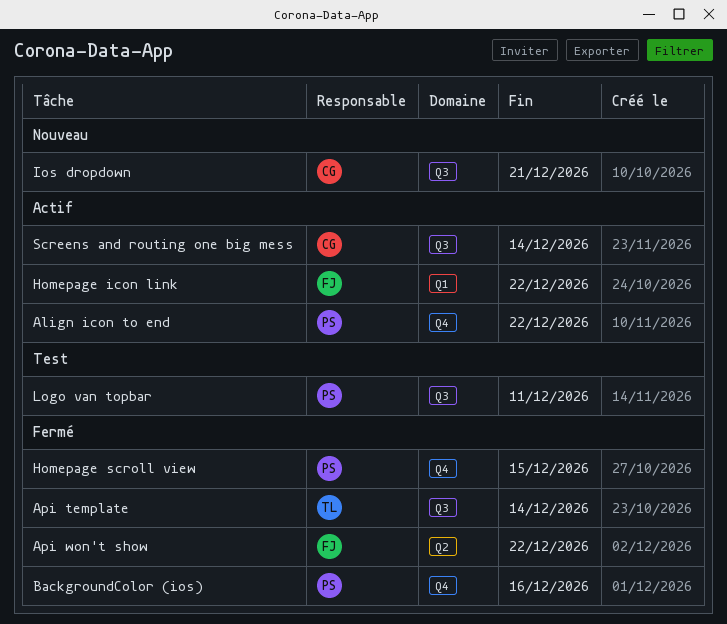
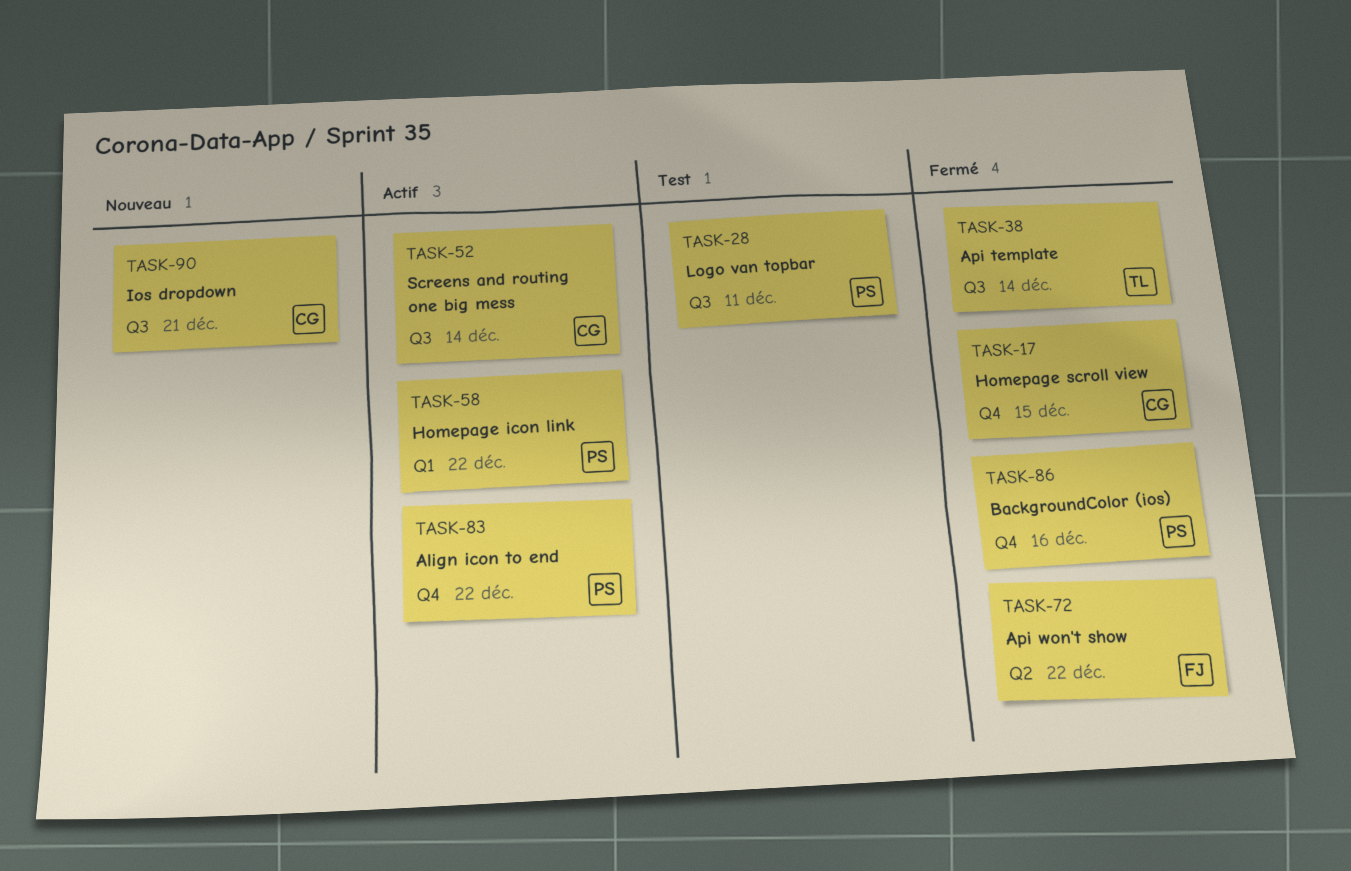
Homepage icon link, owner: FJ -> PS
Homepage scroll view, owner: PS -> CG

